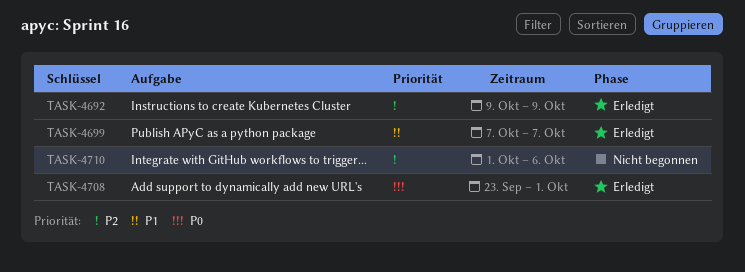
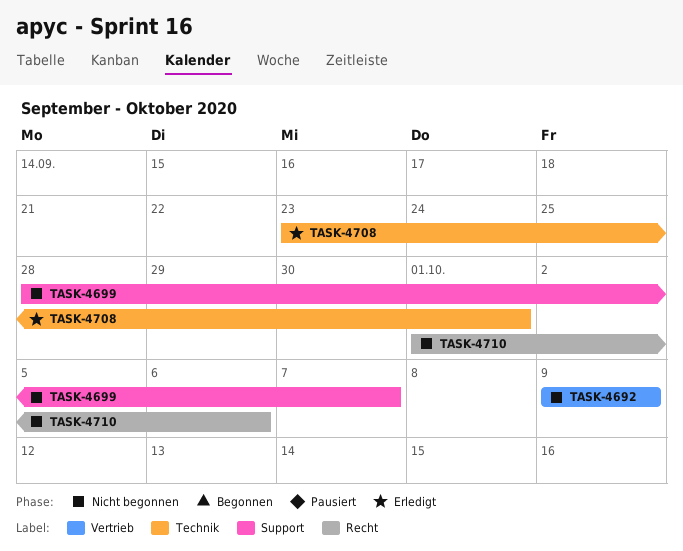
TASK-4692, status: Erledigt -> Nicht begonnen
TASK-4699, status: Erledigt -> Nicht begonnen
TASK-4699, start: Oct 7 -> Sep 28

